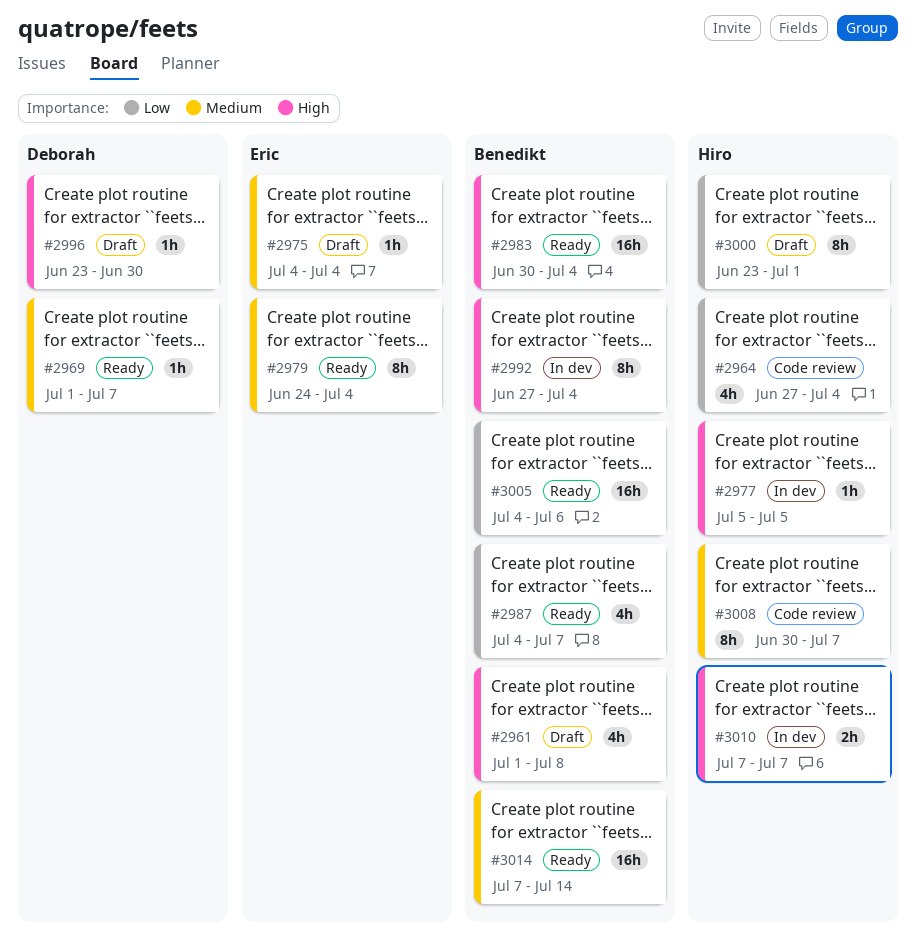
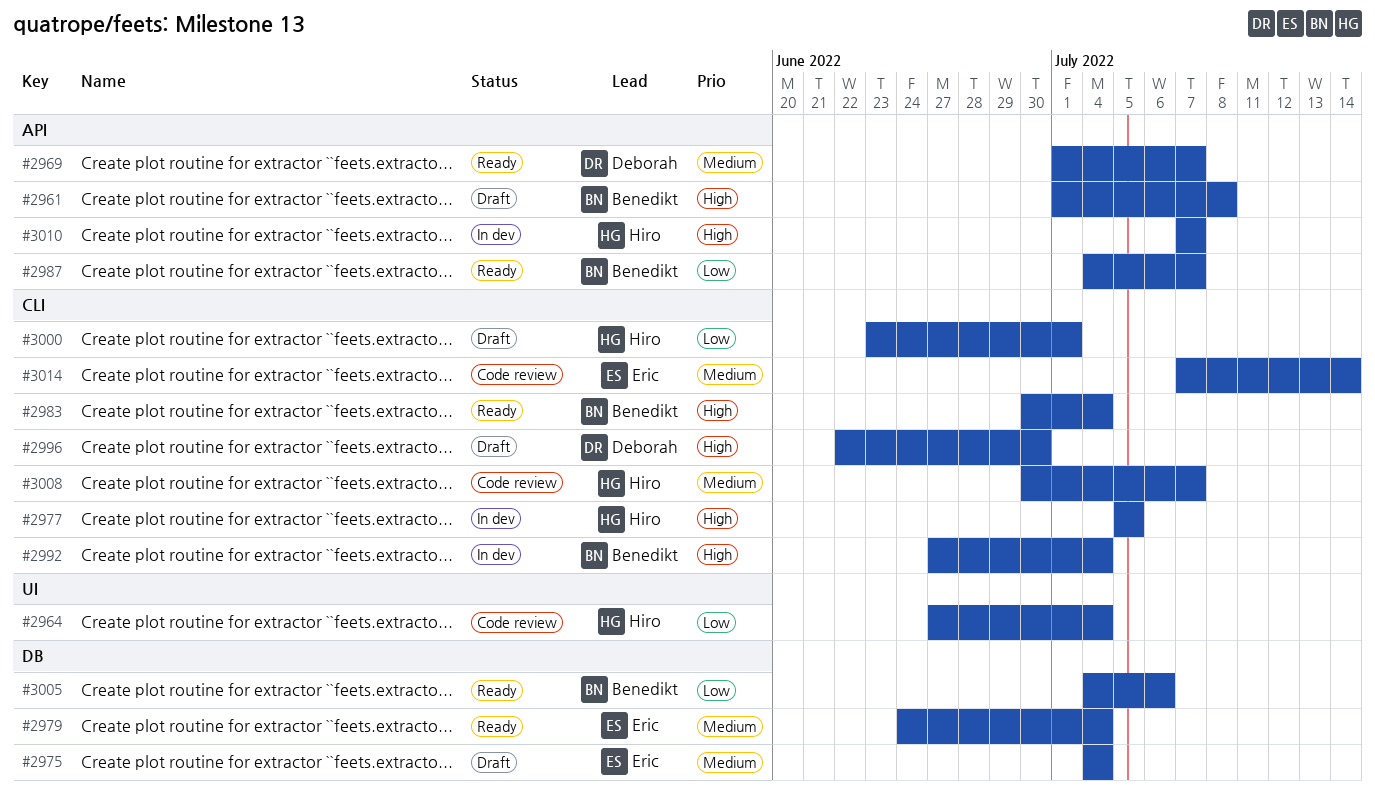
#2996, start: Jun 23 -> Jun 22
#3014, status: Ready -> Code review
#3014, owner: Benedikt -> Eric

